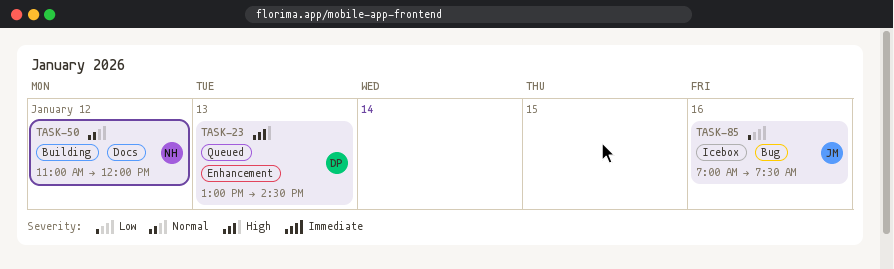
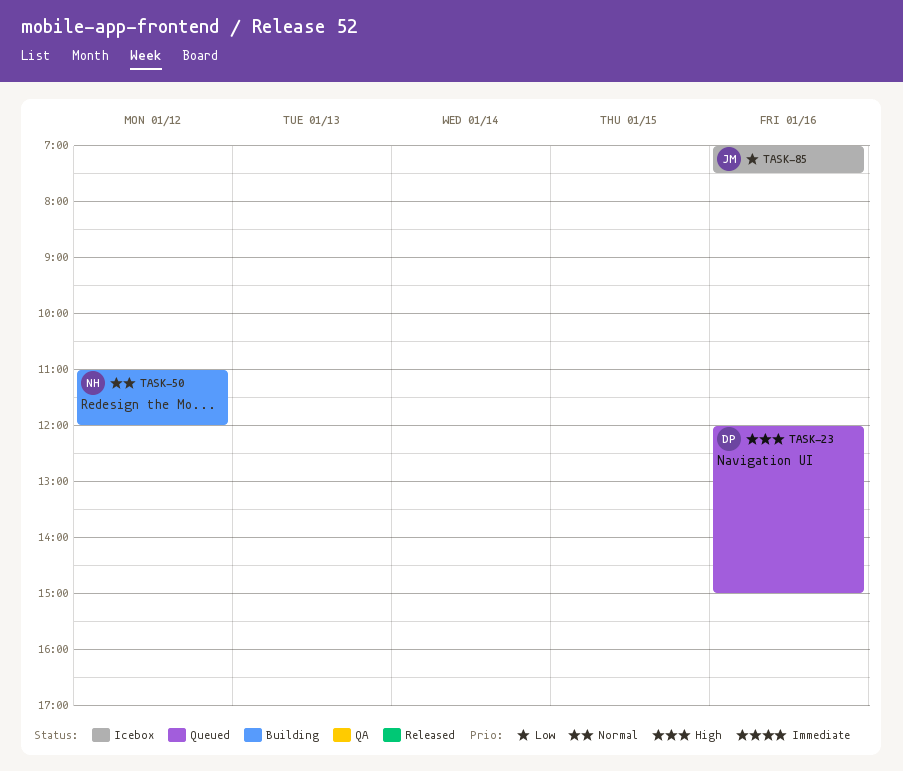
TASK-23, day: Jan 13 -> Jan 16
TASK-23, begins: 13:00 -> 12:00
TASK-23, ends: 14:30 -> 15:00

